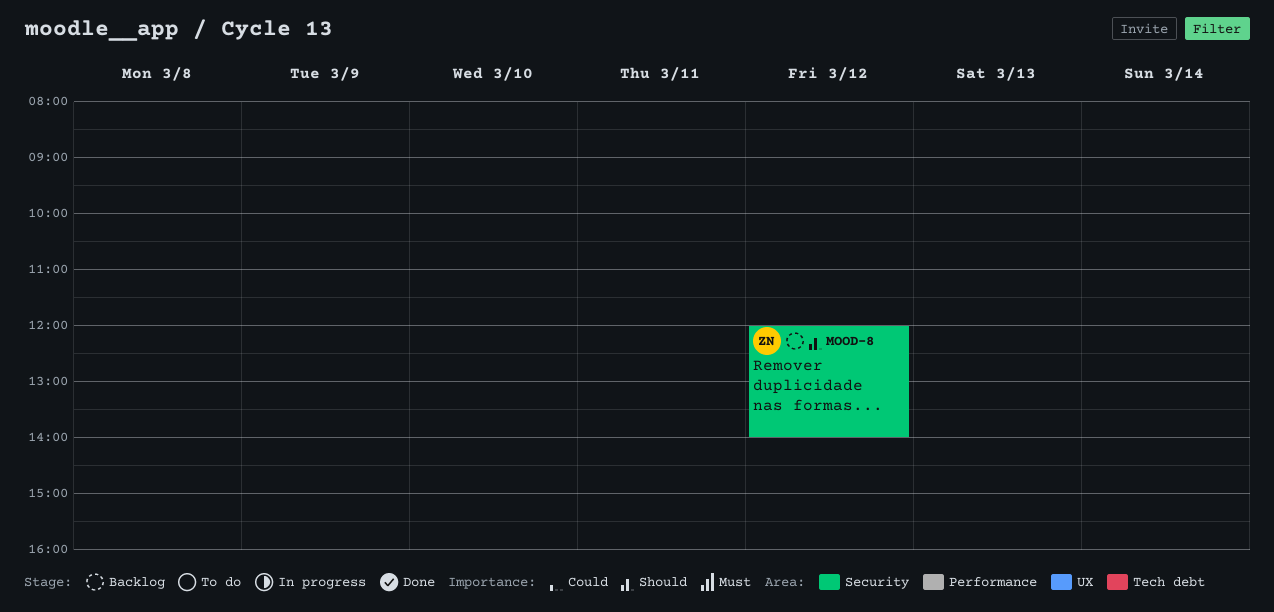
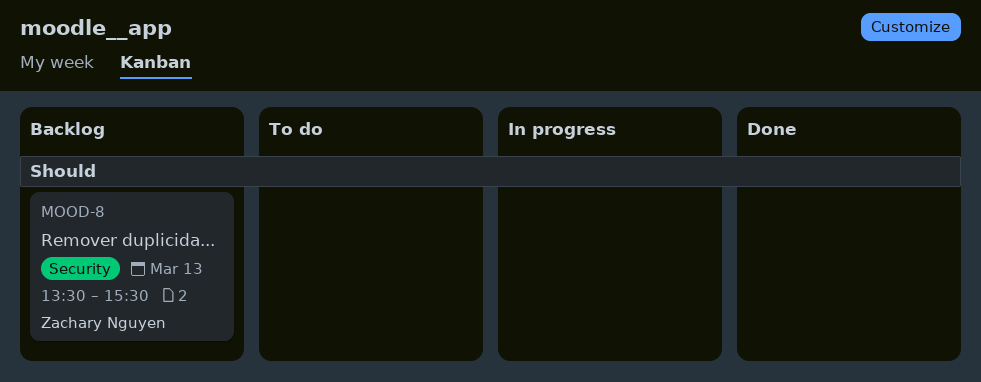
MOOD-8, day: Mar 12 -> Mar 13
MOOD-8, begins: 12:00 -> 13:30
MOOD-8, ends: 14:00 -> 15:30

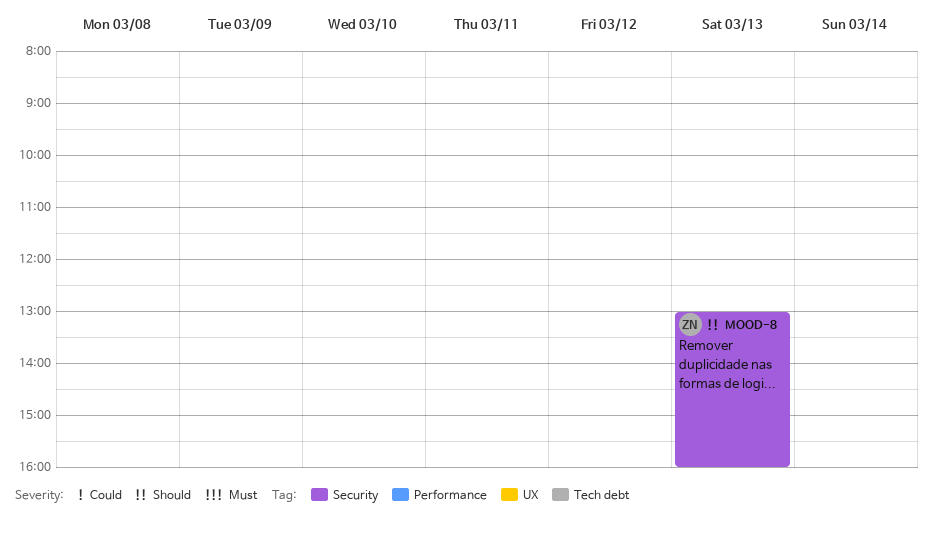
MOOD-8, begins: 13:30 -> 13:00
MOOD-8, ends: 15:30 -> 16:00

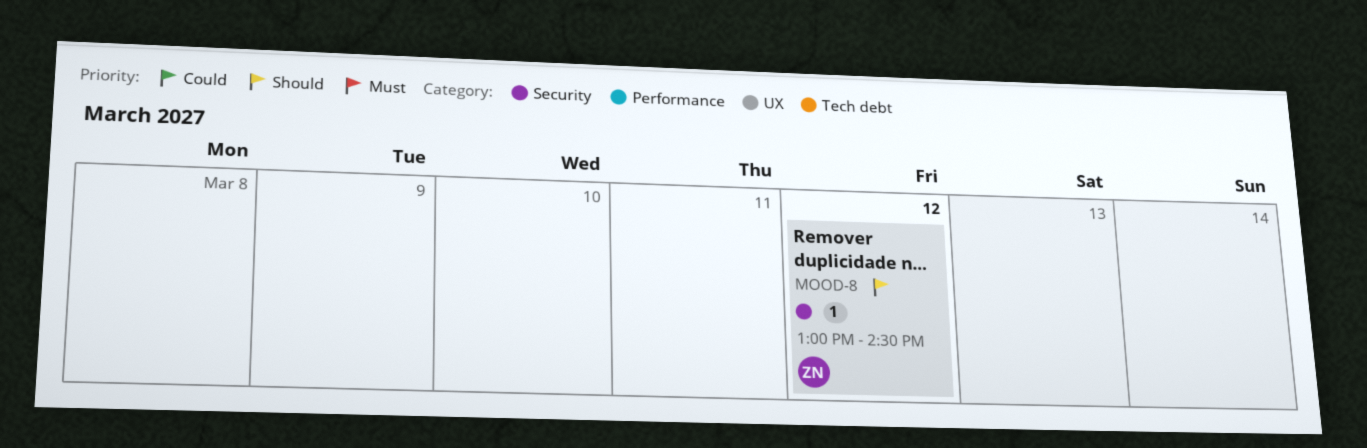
MOOD-8, day: Mar 13 -> Mar 12
MOOD-8, ends: 16:00 -> 14:30

